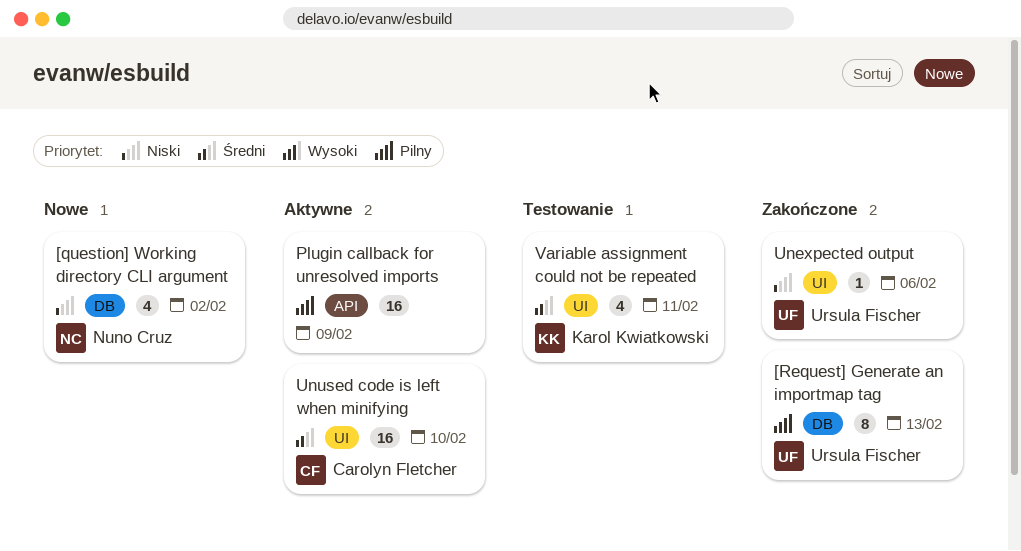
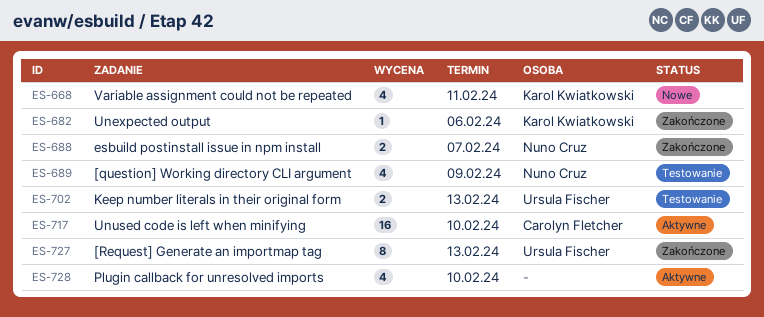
[question] Working directory CLI argument, status: Nowe -> Testowanie
[question] Working directory CLI argument, due: Feb 2 -> Feb 9
esbuild postinstall issue in npm install: none -> present
Keep number literals in their original form: none -> present
Plugin callback for unresolved imports, estimate: 16 -> 4
Plugin callback for unresolved imports, due: Feb 9 -> Feb 10
Unexpected output, owner: Ursula Fischer -> Karol Kwiatkowski
Variable assignment could not be repeated, status: Testowanie -> Nowe

